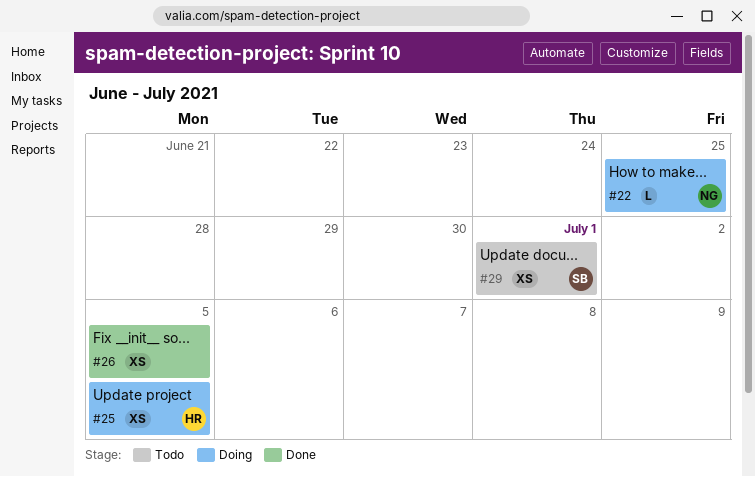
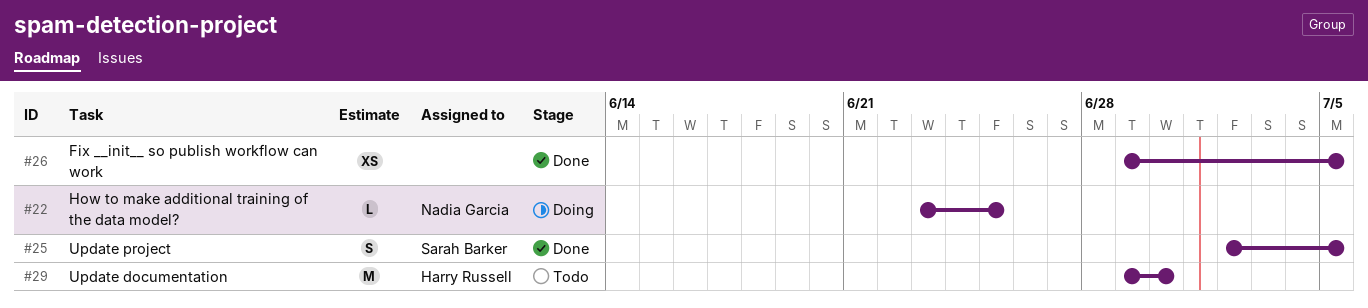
#25, status: Doing -> Done
#25, owner: Harry Russell -> Sarah Barker
#25, estimate: XS -> S
#29, owner: Sarah Barker -> Harry Russell
#29, estimate: XS -> M
#29, due: Jul 1 -> Jun 30

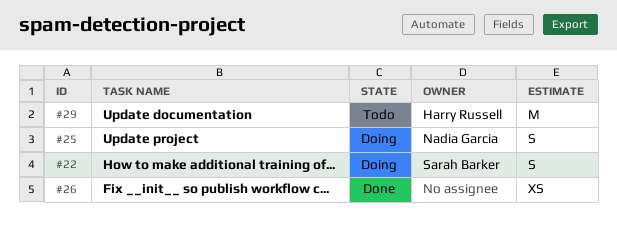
#22, owner: Nadia Garcia -> Sarah Barker
#22, estimate: L -> S
#25, status: Done -> Doing
#25, owner: Sarah Barker -> Nadia Garcia

